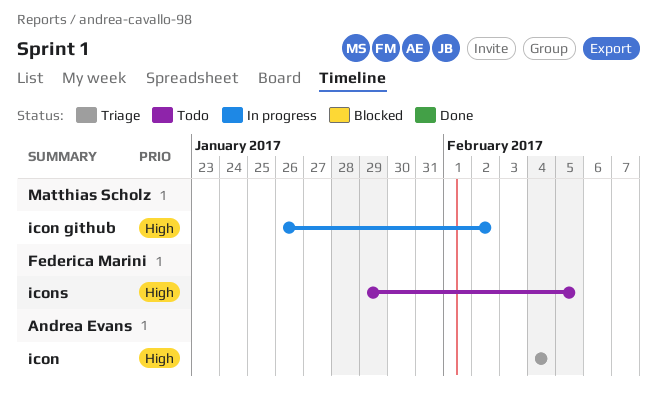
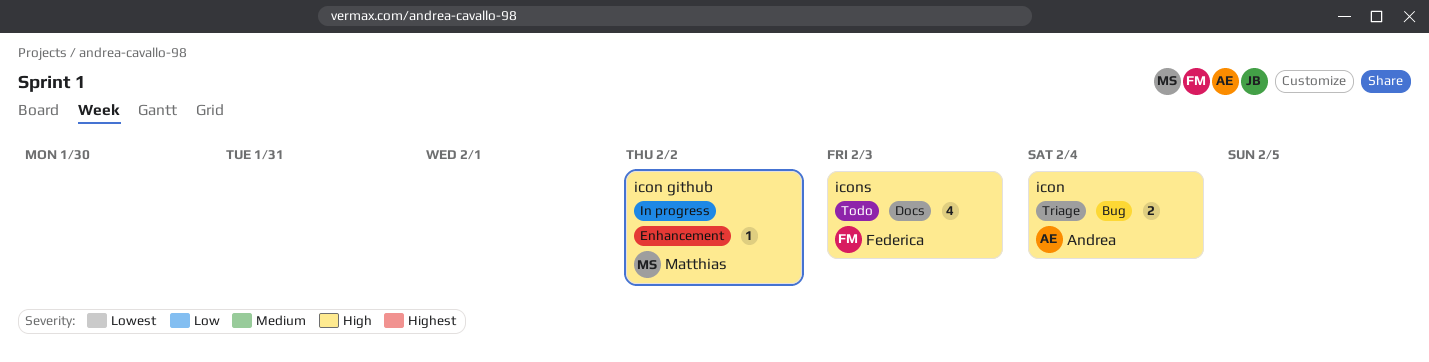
icons, due: Feb 5 -> Feb 3

